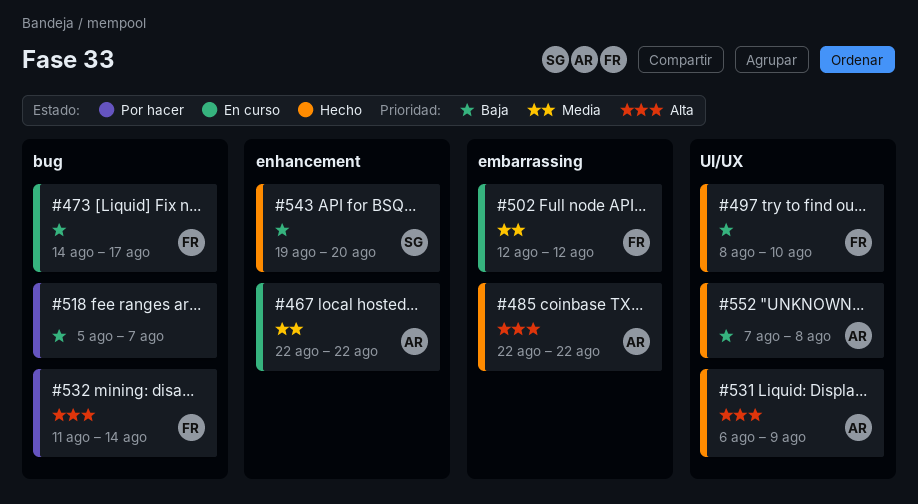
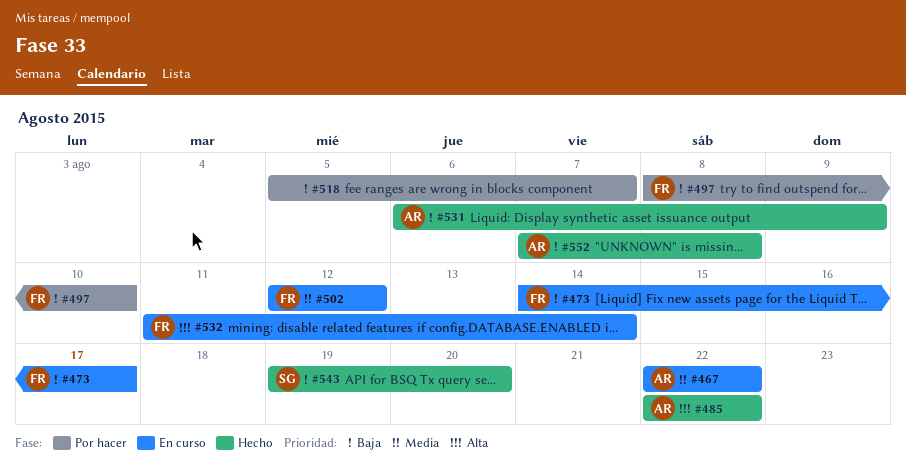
#497, status: Hecho -> Por hacer
#531, priority: Alta -> Baja
#532, status: Por hacer -> En curso

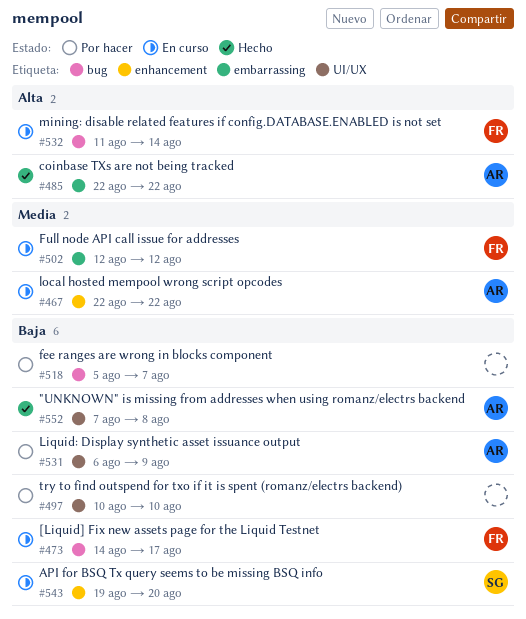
#497, owner: FR -> none
#497, start: Aug 8 -> Aug 10
#531, status: Hecho -> Por hacer
#543, status: Hecho -> En curso

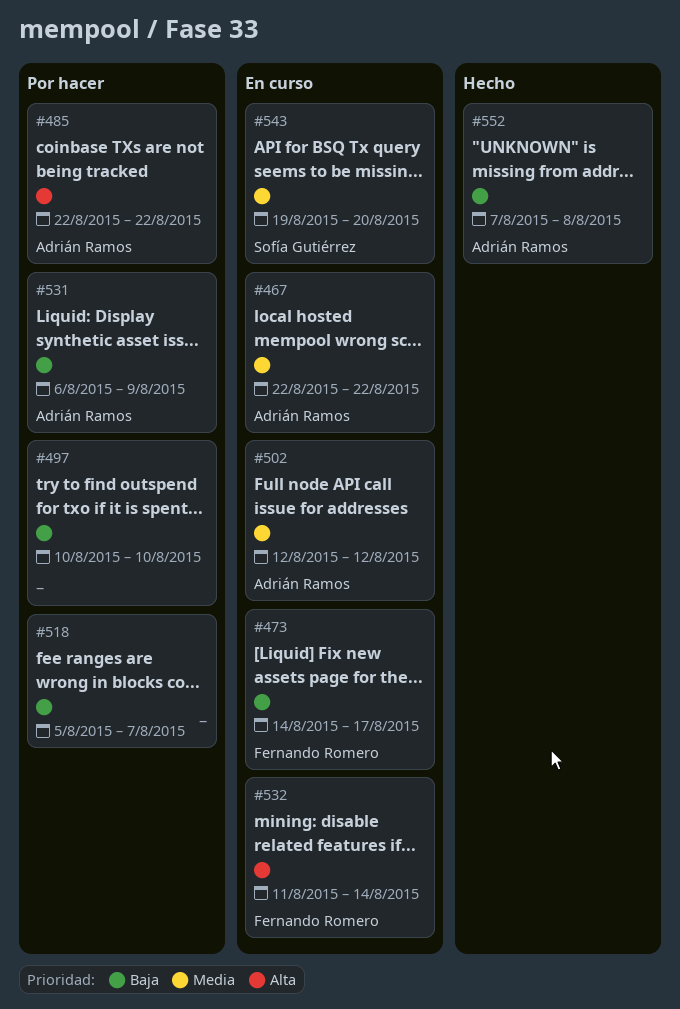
#485, status: Hecho -> Por hacer
#502, owner: Fernando Romero -> Adrián Ramos
#543, priority: Baja -> Media

